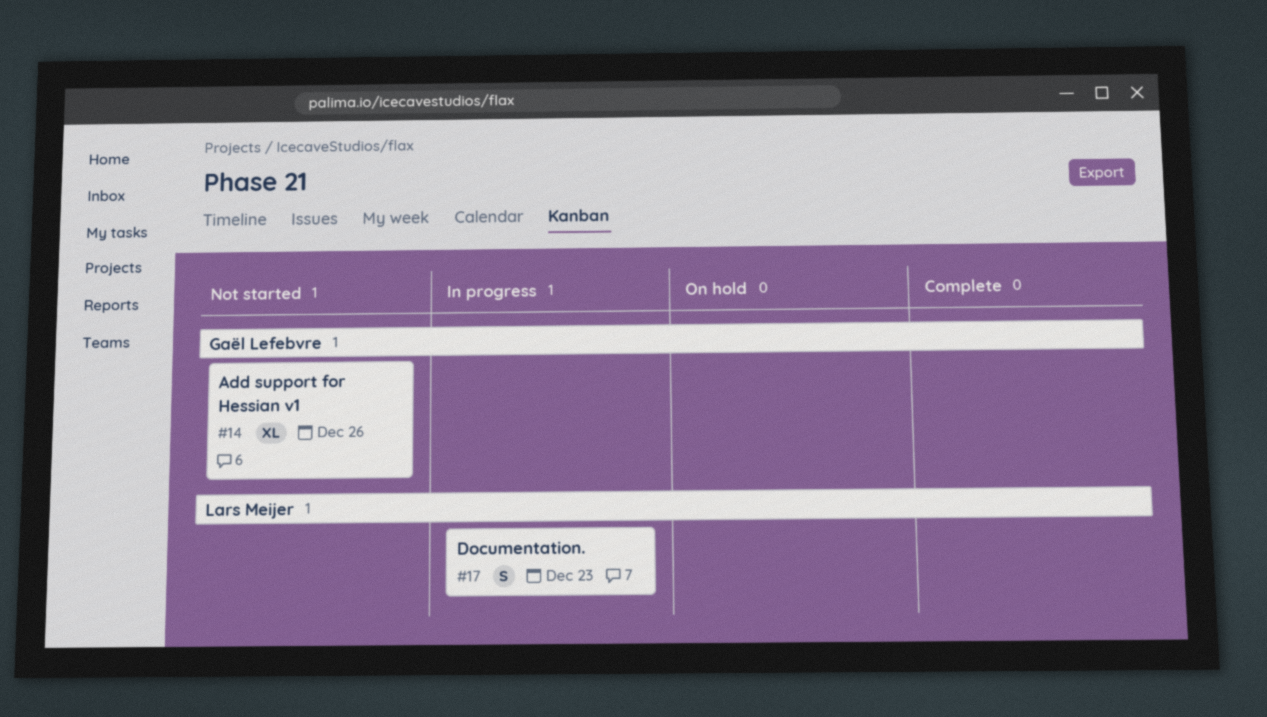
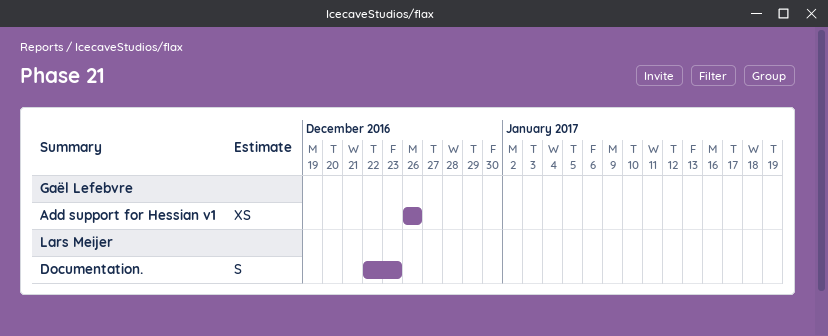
Add support for Hessian v1, estimate: XL -> XS

